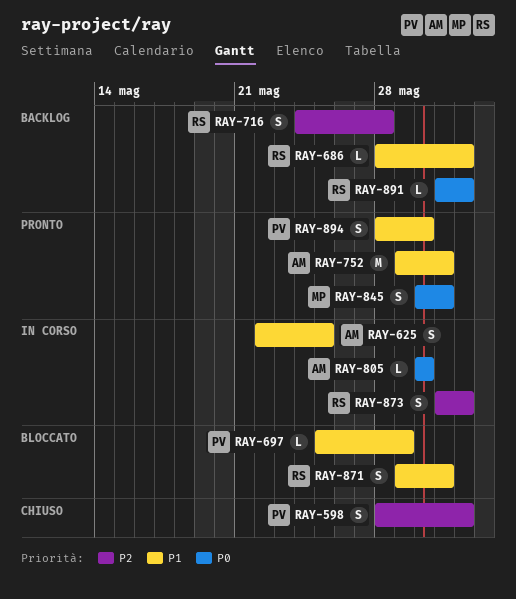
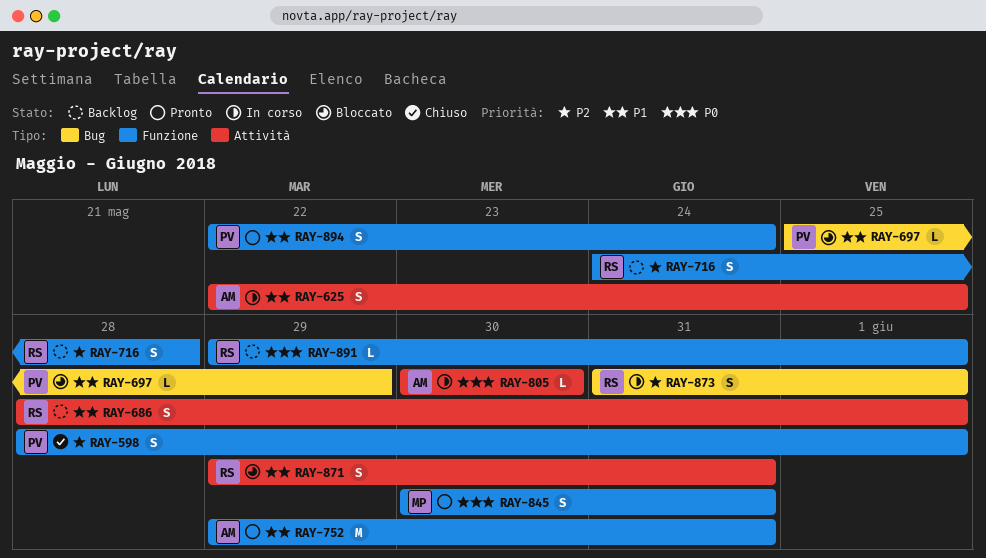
RAY-686, estimate: L -> S
RAY-891, start: May 31 -> May 29
RAY-894, start: May 28 -> May 22
RAY-894, due: May 30 -> May 24

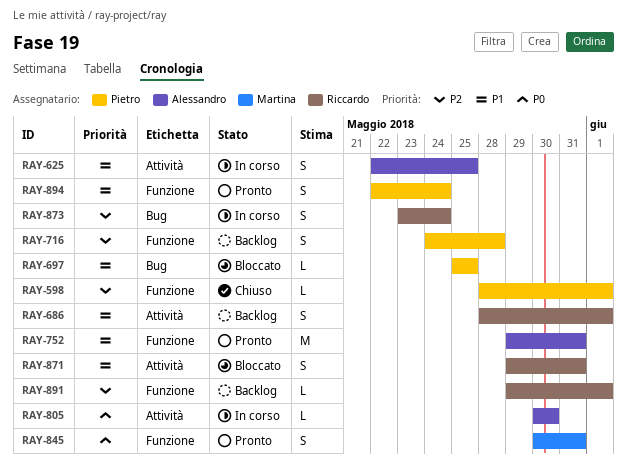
RAY-598, estimate: S -> L
RAY-697, due: May 29 -> May 25
RAY-716, owner: Riccardo -> Pietro
RAY-873, start: May 31 -> May 23
RAY-873, due: Jun 1 -> May 24
RAY-891, priority: P0 -> P2

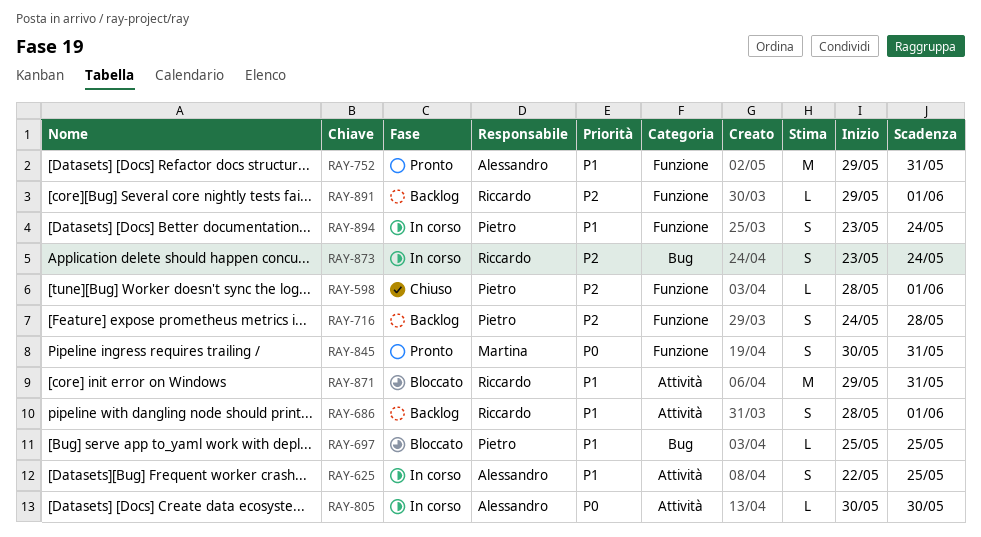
RAY-871, estimate: S -> M
RAY-894, status: Pronto -> In corso
RAY-894, start: May 22 -> May 23

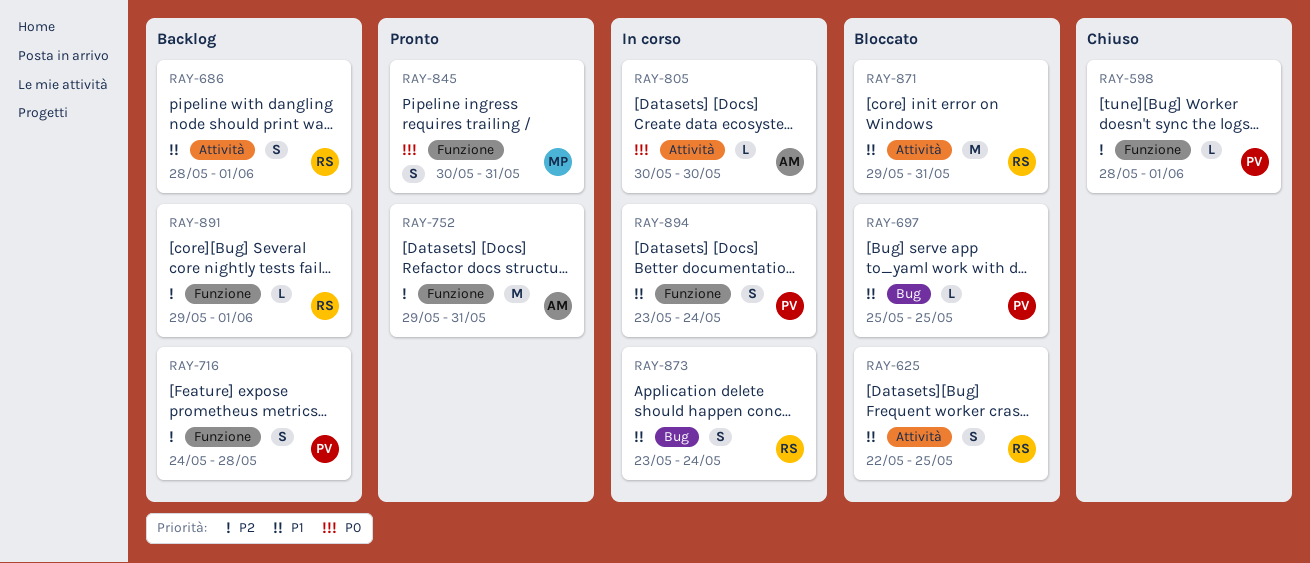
RAY-625, status: In corso -> Bloccato
RAY-625, owner: Alessandro -> Riccardo
RAY-752, priority: P1 -> P2
RAY-873, priority: P2 -> P1

